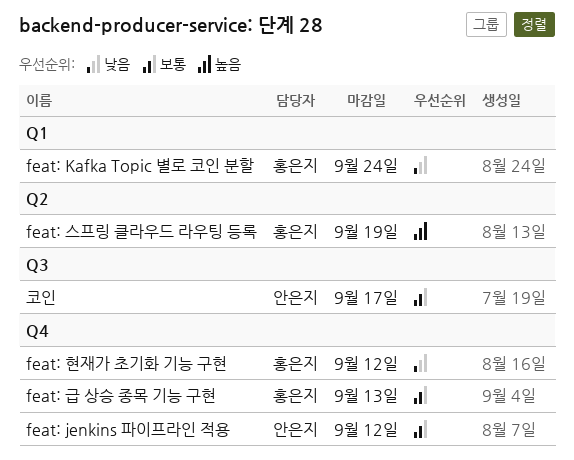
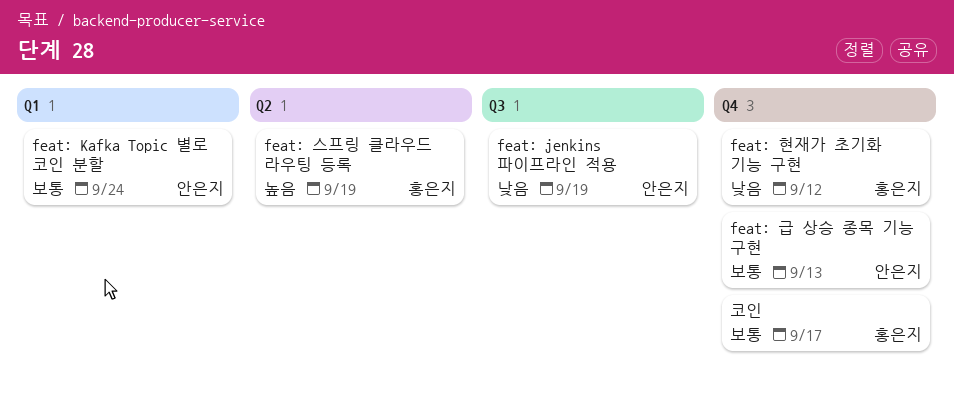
feat: jenkins 파이프라인 적용, priority: 보통 -> 낮음
feat: jenkins 파이프라인 적용, label: Q4 -> Q3
feat: jenkins 파이프라인 적용, due: Sep 12 -> Sep 19
feat: Kafka Topic 별로 코인 분할, owner: 홍은지 -> 안은지
feat: Kafka Topic 별로 코인 분할, priority: 낮음 -> 보통
feat: 급 상승 종목 기능 구현, owner: 홍은지 -> 안은지
코인, owner: 안은지 -> 홍은지
코인, label: Q3 -> Q4

